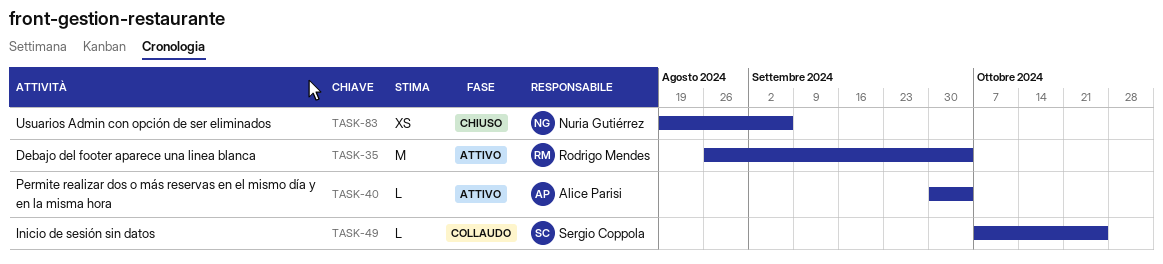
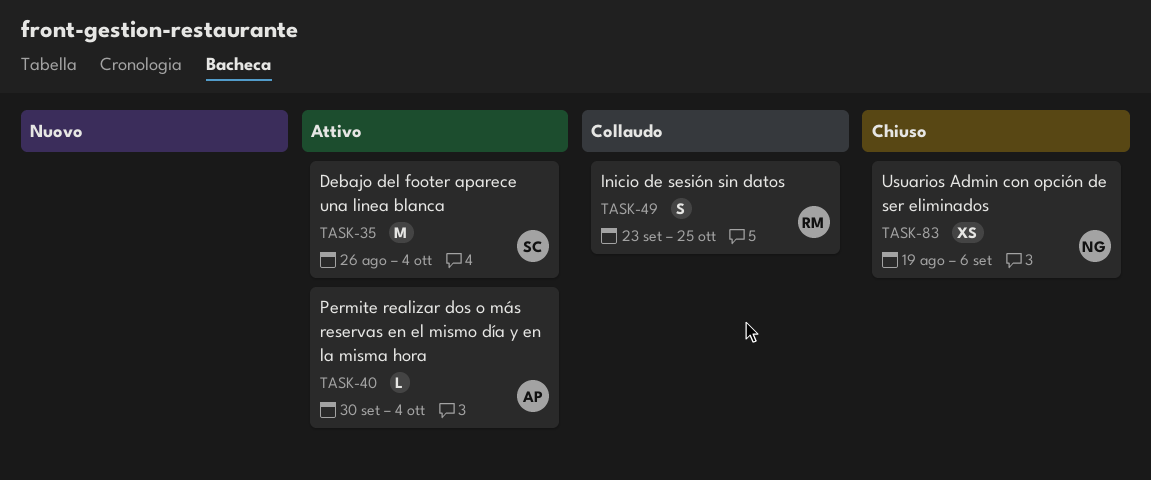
TASK-35, owner: Rodrigo Mendes -> Sergio Coppola
TASK-49, owner: Sergio Coppola -> Rodrigo Mendes
TASK-49, estimate: L -> S
TASK-49, start: Oct 7 -> Sep 23

